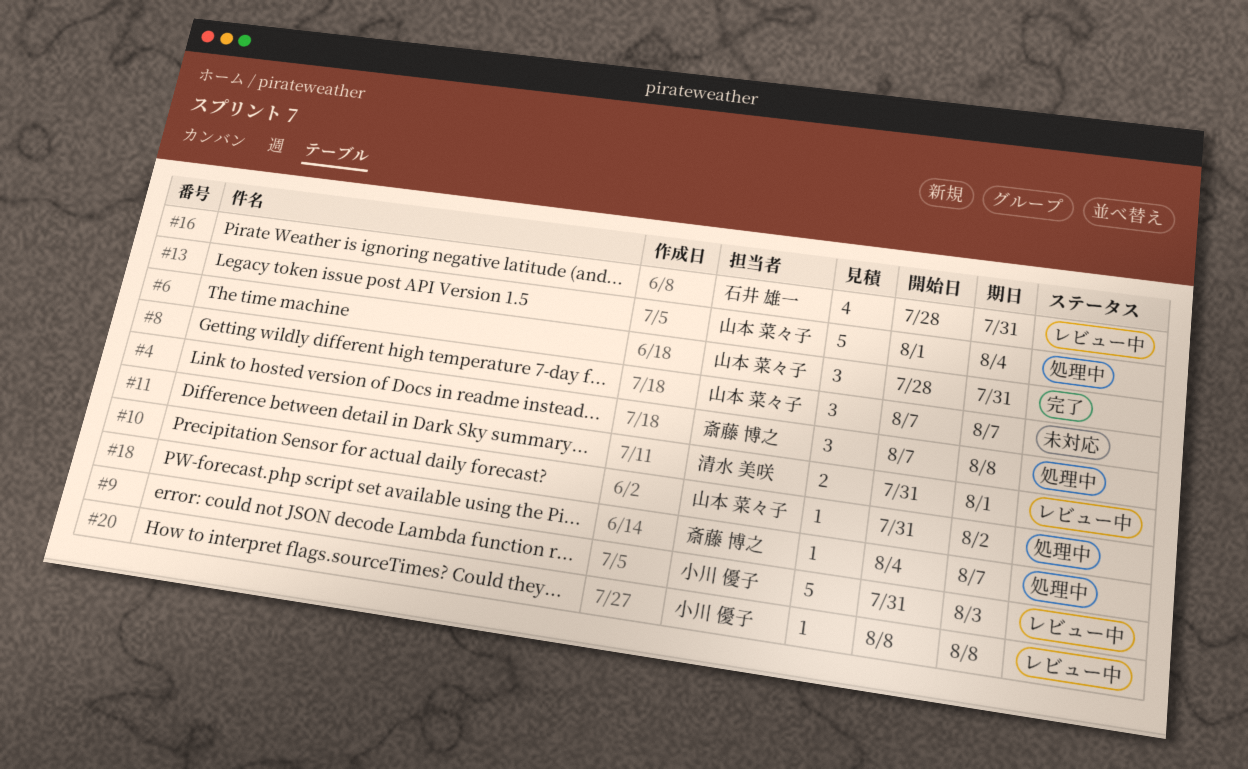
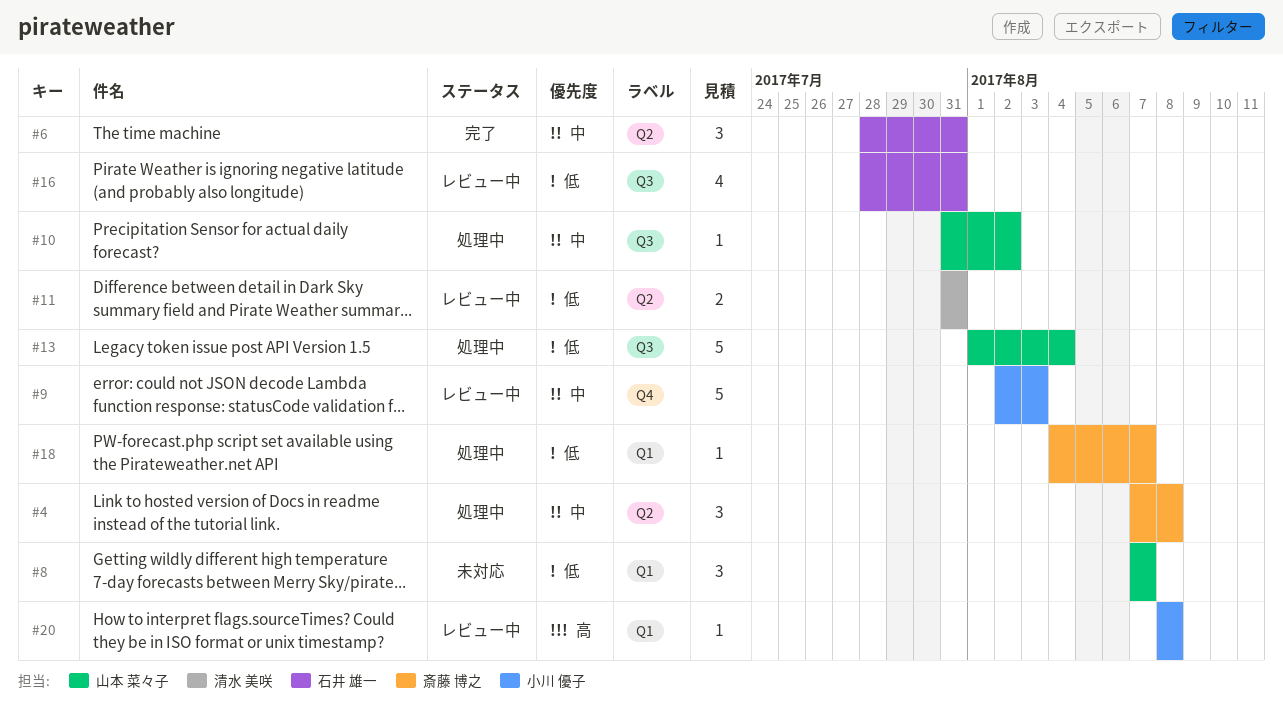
#6, owner: 山本 菜々子 -> 石井 雄一
#9, start: Jul 31 -> Aug 2
#11, due: Aug 1 -> Jul 31

